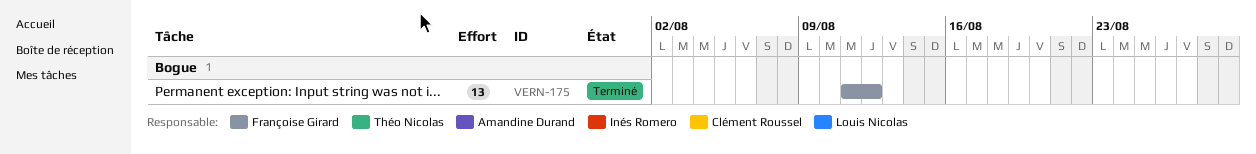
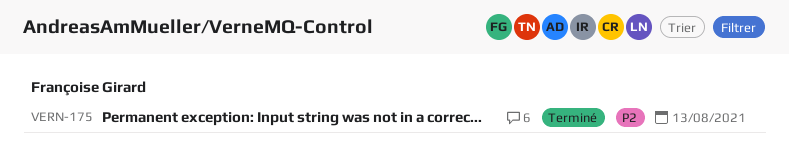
VERN-175, due: Aug 12 -> Aug 13

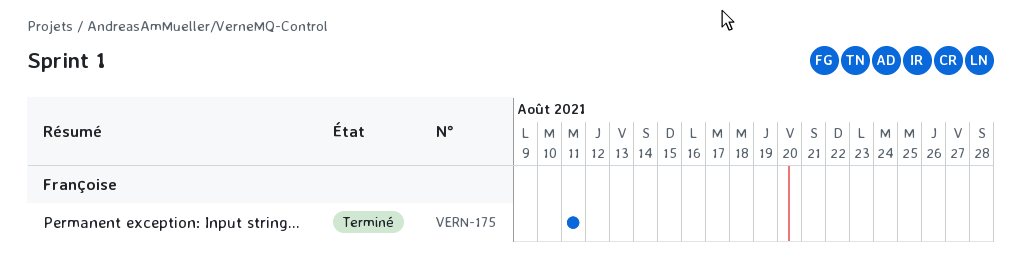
VERN-175, due: Aug 13 -> Aug 11

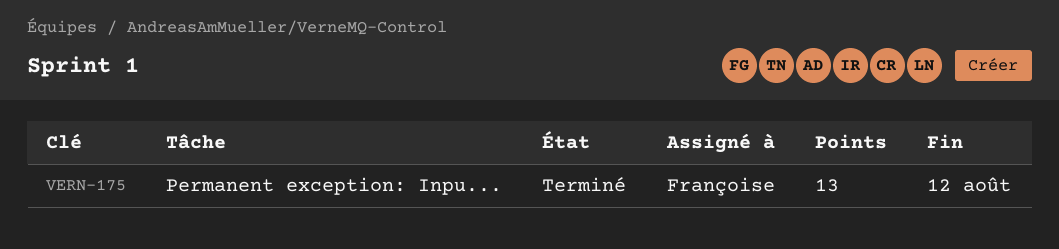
VERN-175, due: Aug 11 -> Aug 12

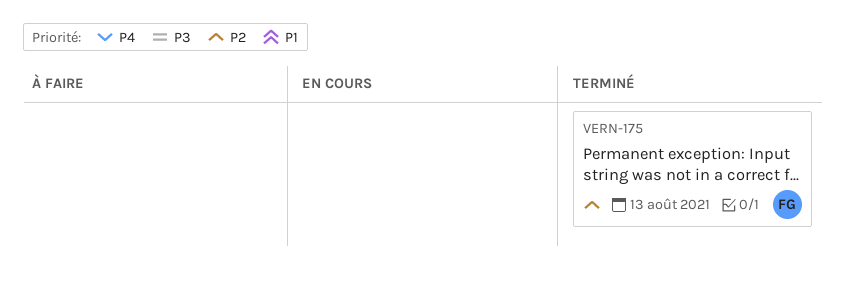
VERN-175, due: Aug 12 -> Aug 13

